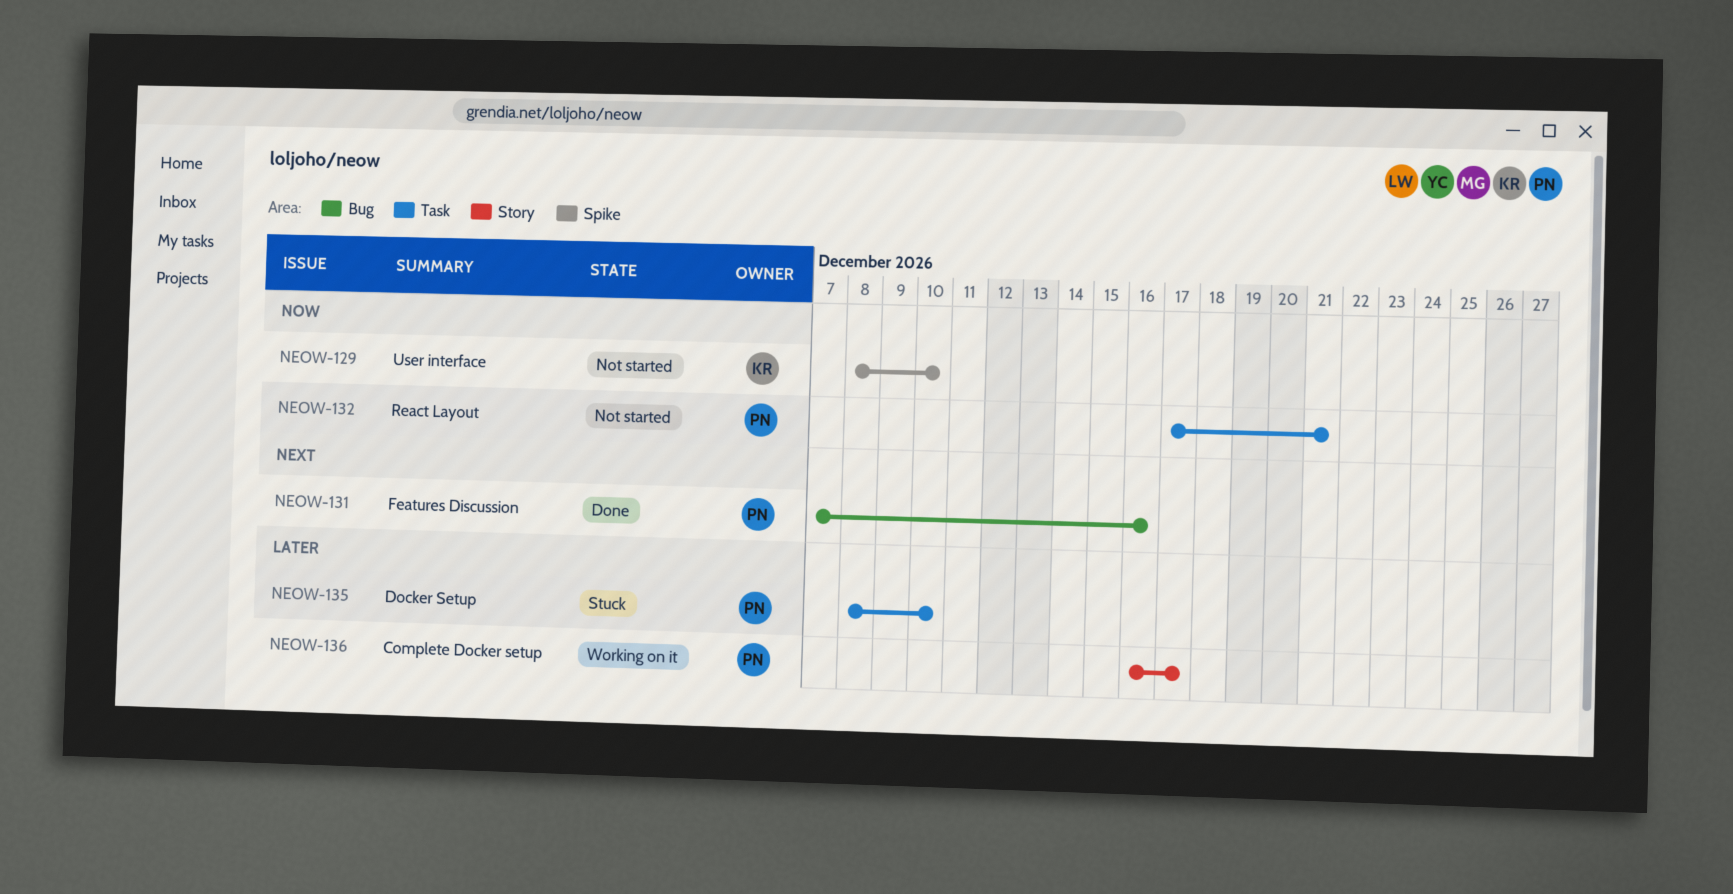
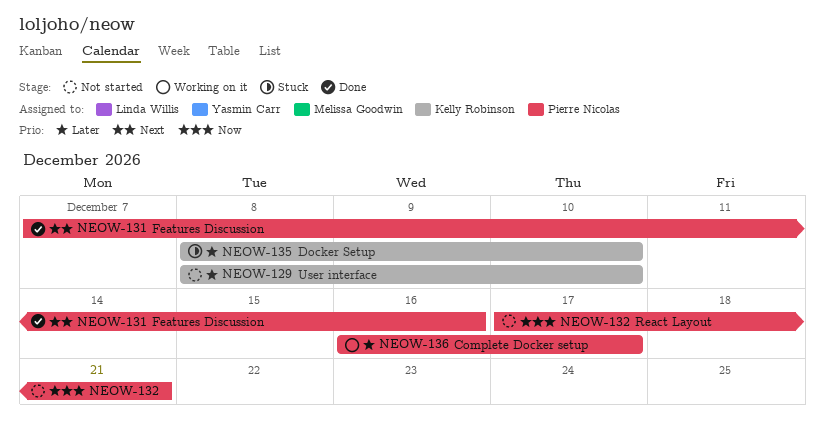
NEOW-129, priority: Now -> Later
NEOW-135, owner: Pierre Nicolas -> Kelly Robinson

